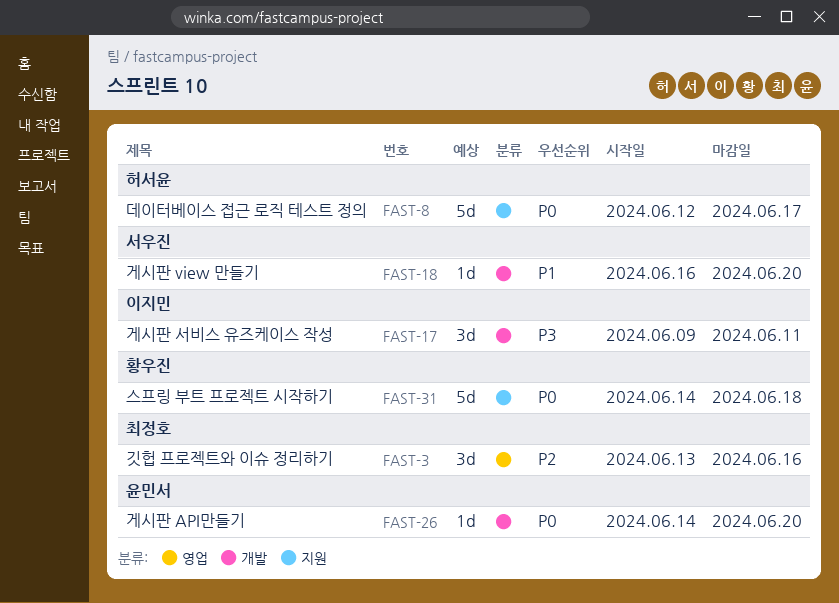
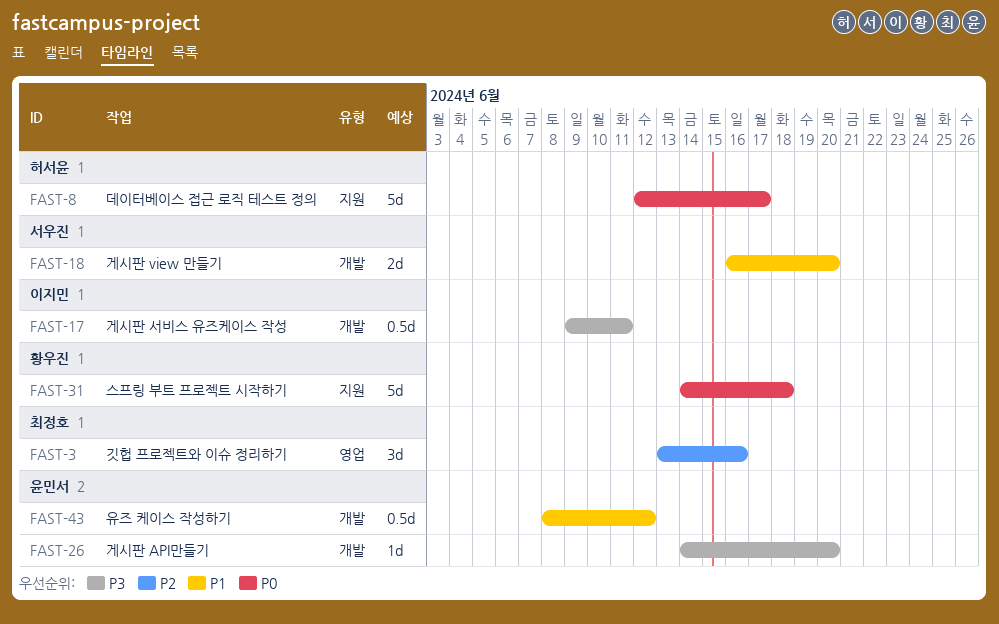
FAST-17, estimate: 3d -> 0.5d
FAST-18, estimate: 1d -> 2d
FAST-26, priority: P0 -> P3
FAST-43: none -> present

